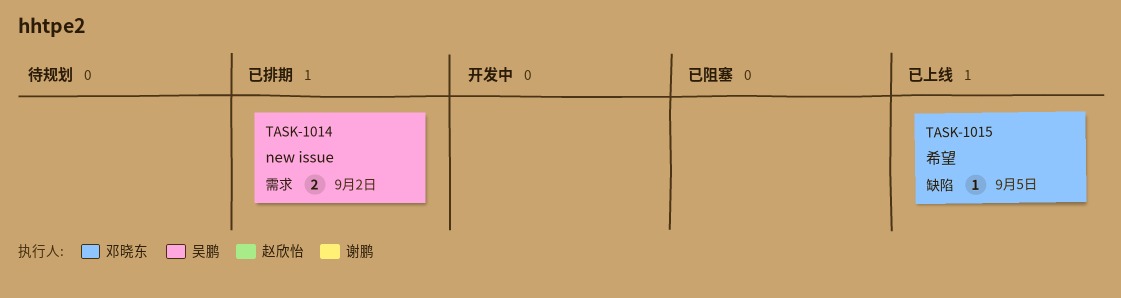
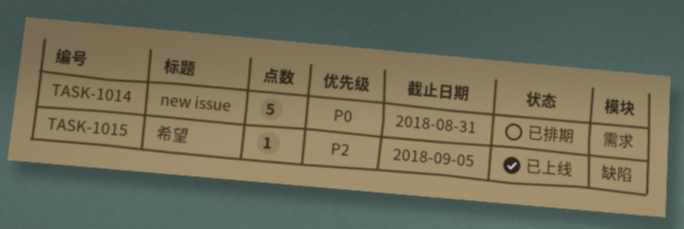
TASK-1014, estimate: 2 -> 5
TASK-1014, due: Sep 2 -> Aug 31

